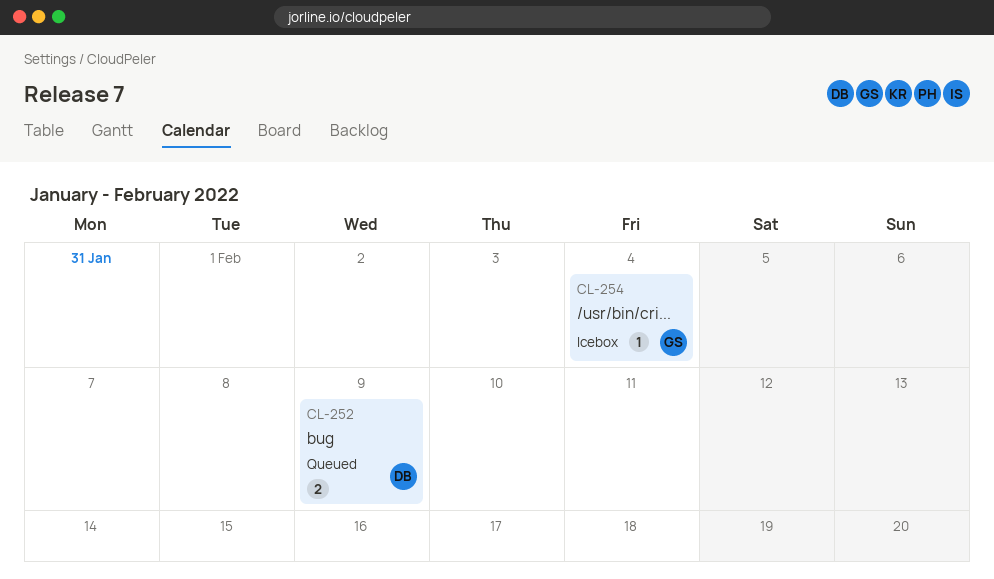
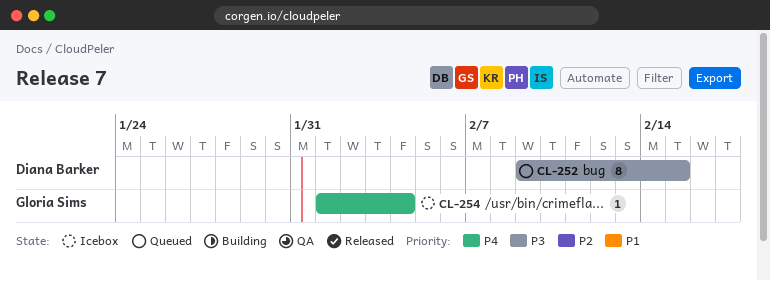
CL-252, estimate: 2 -> 8
CL-252, due: Feb 9 -> Feb 15

